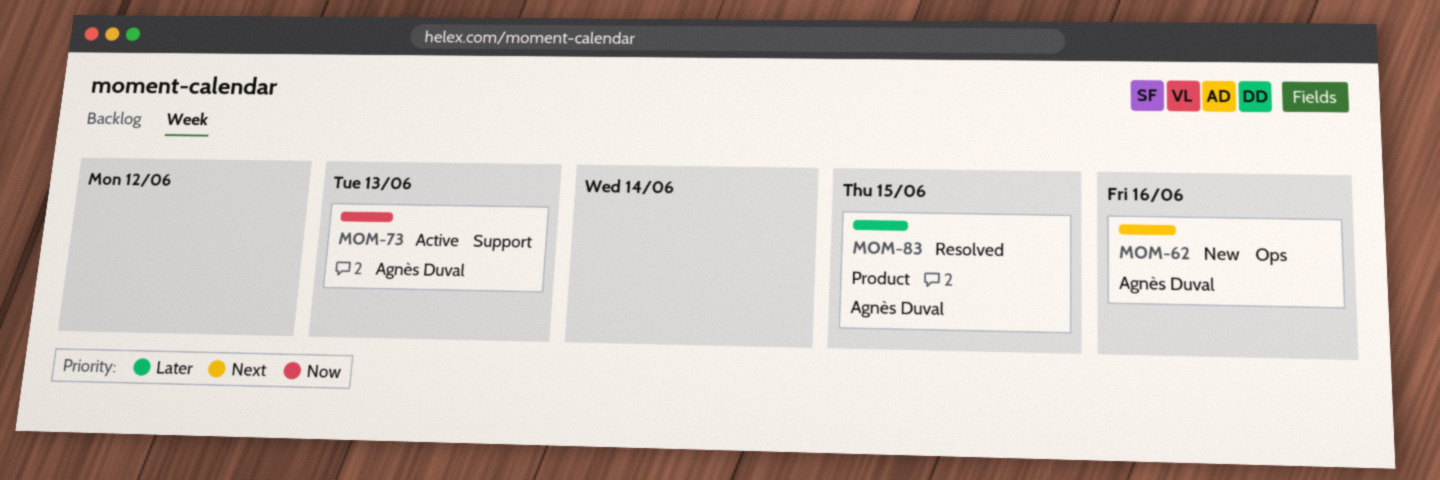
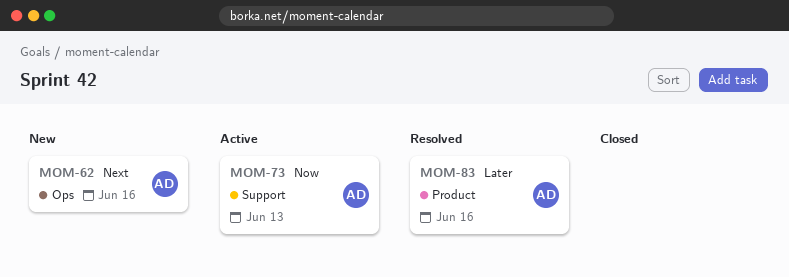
MOM-83, due: Jun 15 -> Jun 16

